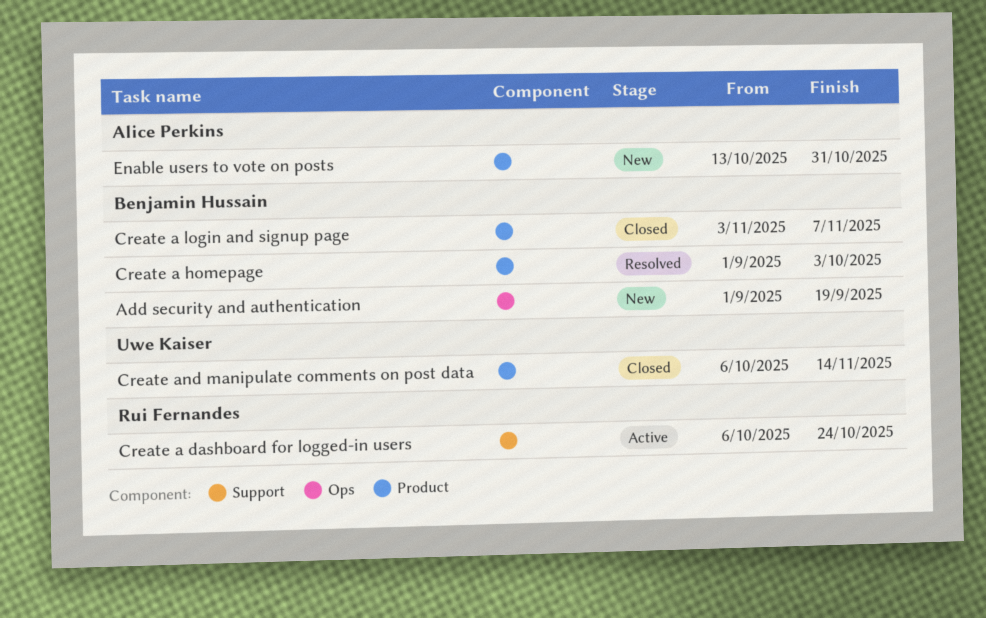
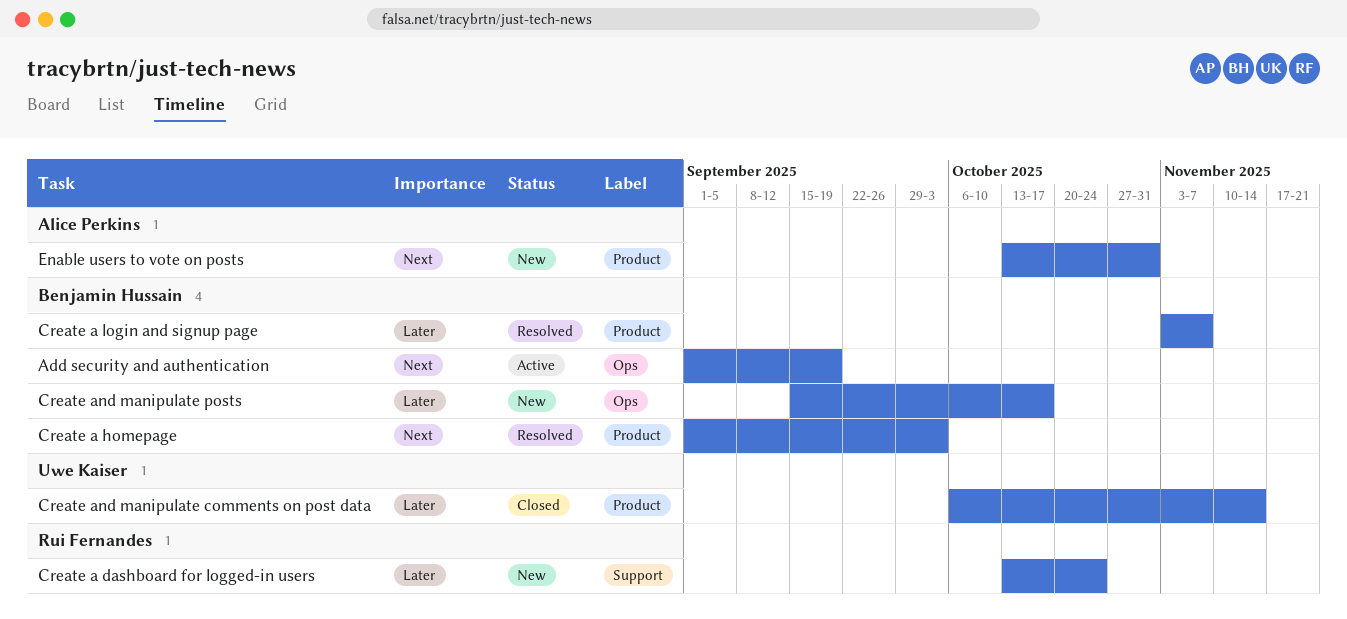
Add security and authentication, status: New -> Active
Create a dashboard for logged-in users, status: Active -> New
Create a dashboard for logged-in users, start: Oct 6 -> Oct 13
Create a login and signup page, status: Closed -> Resolved
Create and manipulate posts: none -> present

